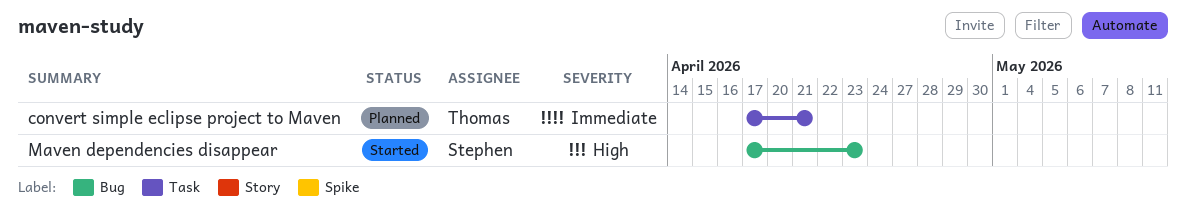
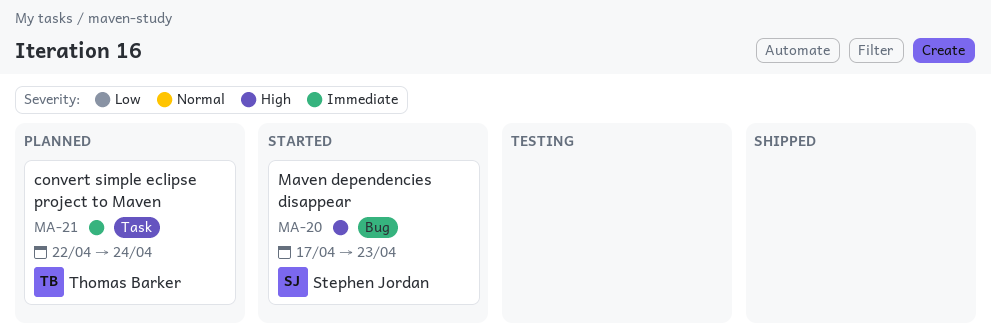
convert simple eclipse project to Maven, start: Apr 17 -> Apr 22
convert simple eclipse project to Maven, due: Apr 21 -> Apr 24

